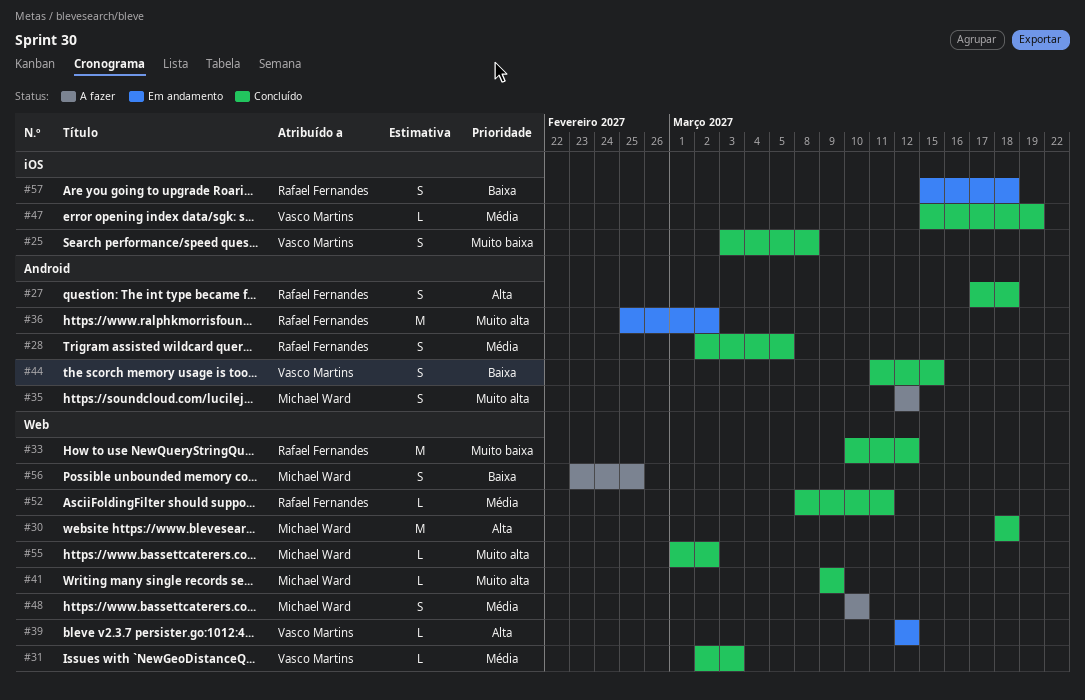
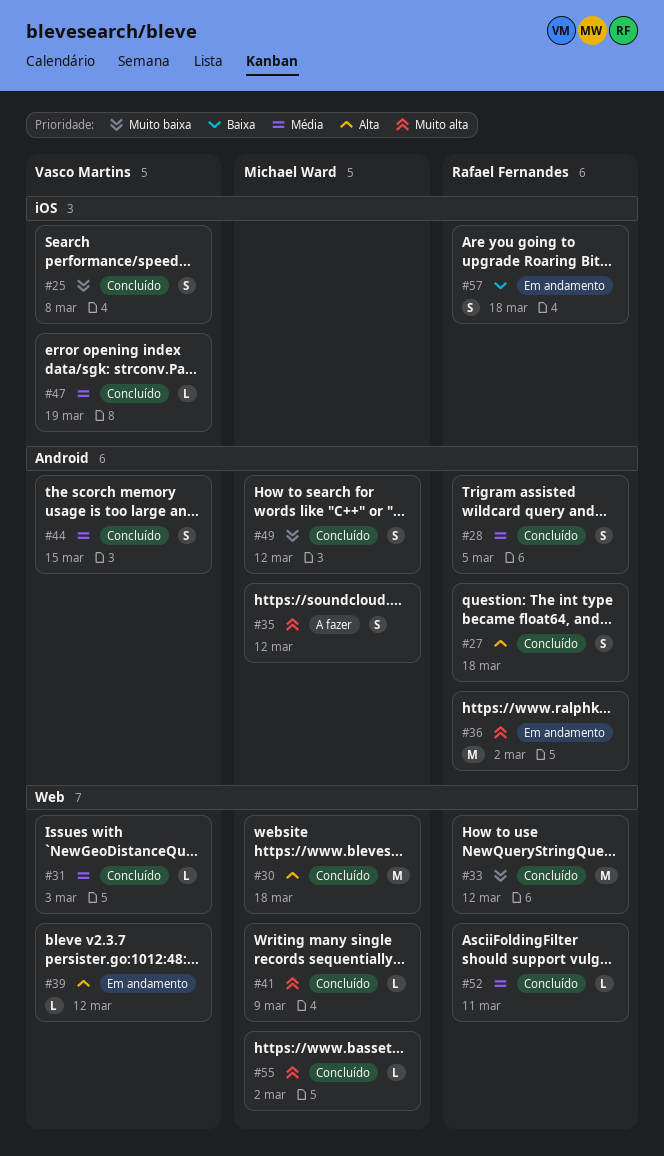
#44, priority: Baixa -> Média
#48: present -> none
#49: none -> present
#56: present -> none

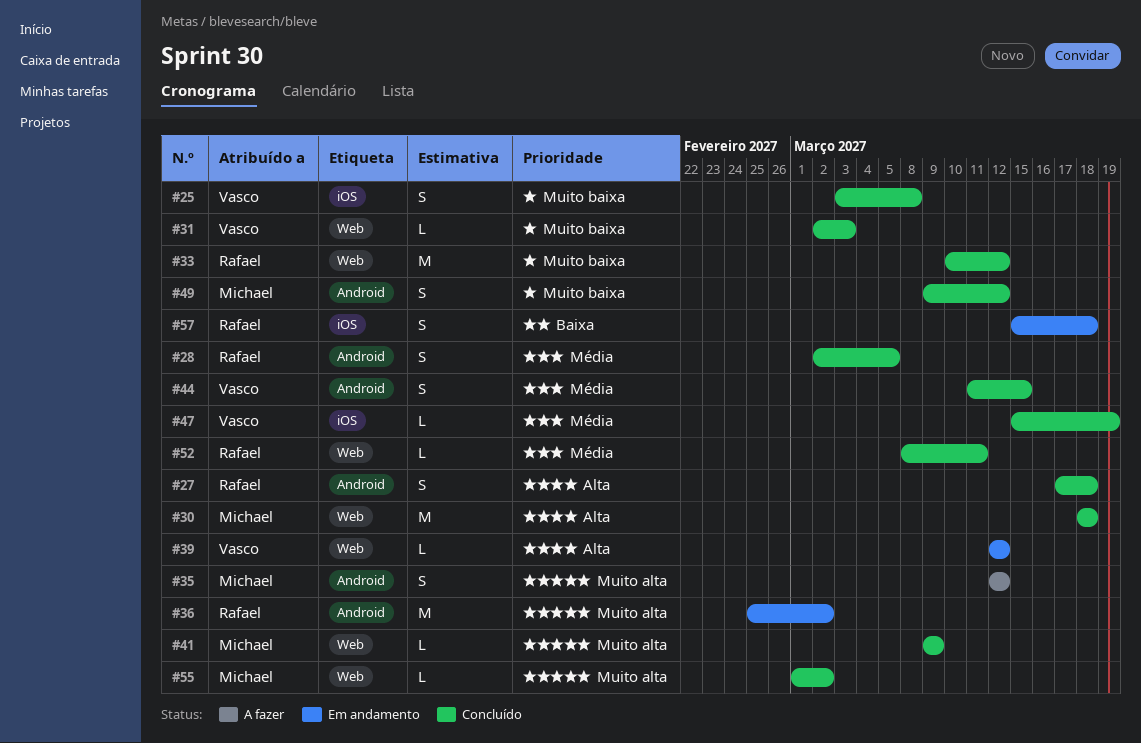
#31, priority: Média -> Muito baixa

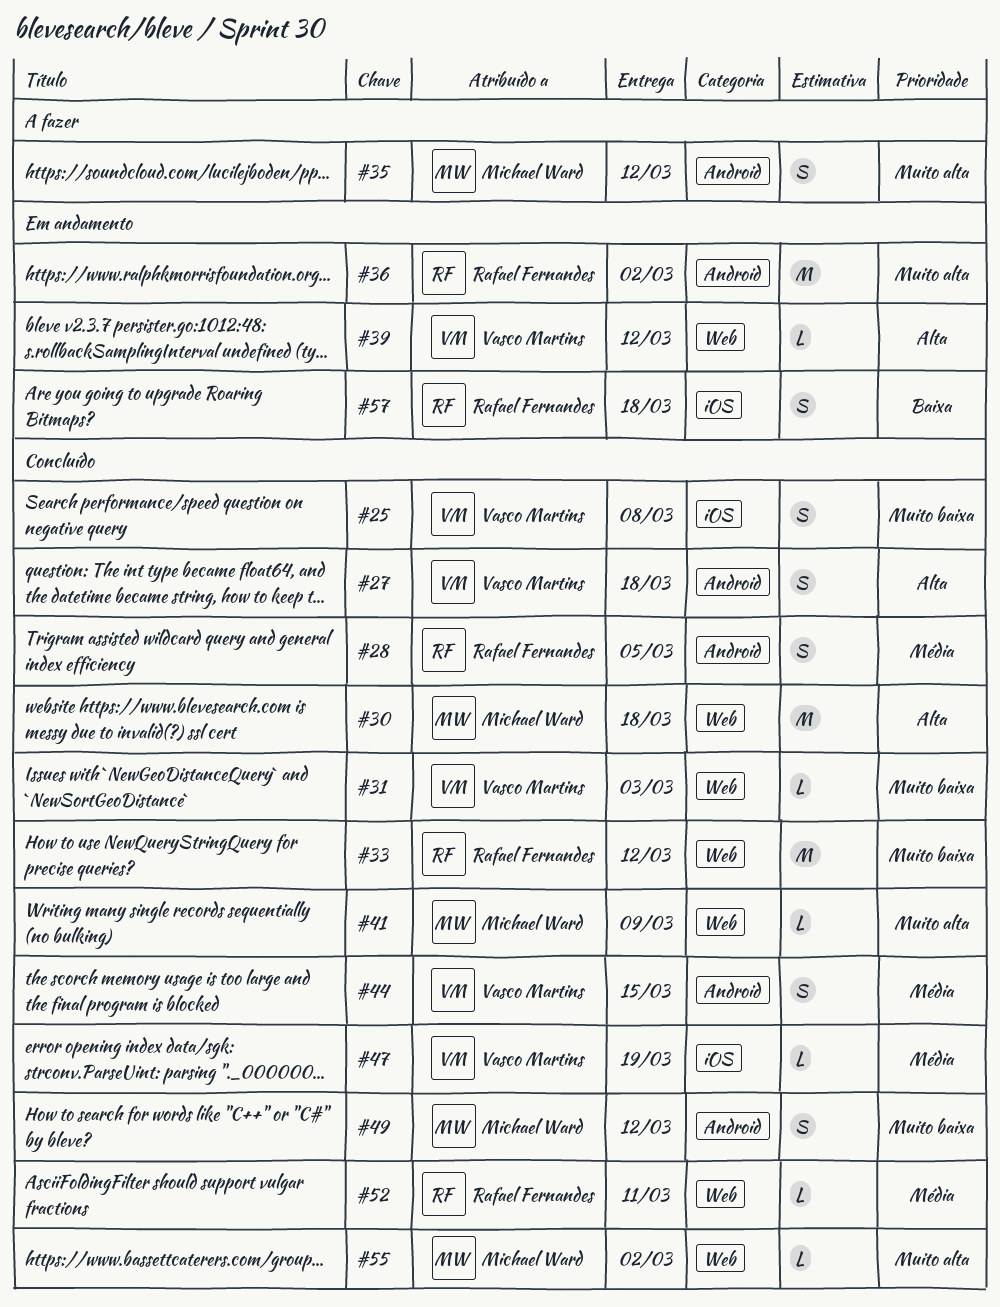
#27, owner: Rafael Fernandes -> Vasco Martins

